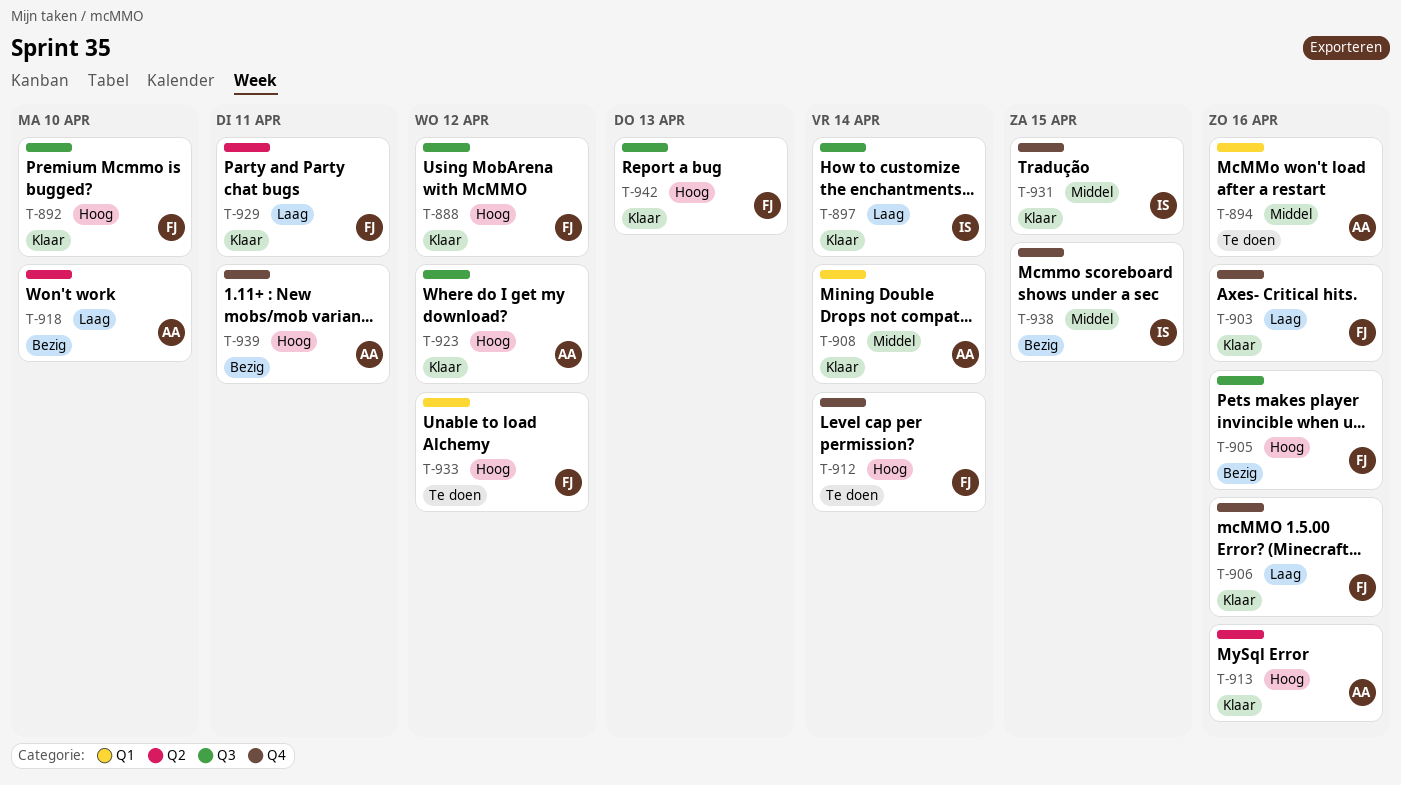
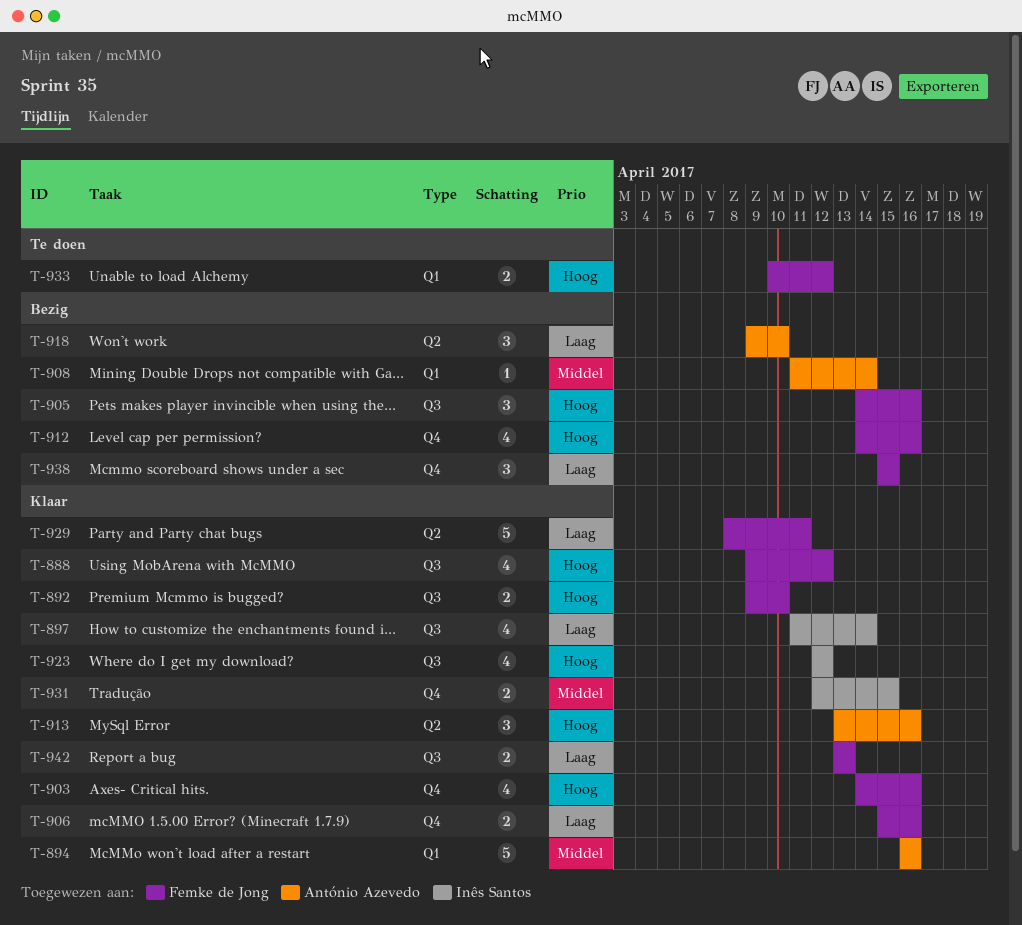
T-894, status: Te doen -> Klaar
T-903, priority: Laag -> Hoog
T-908, status: Klaar -> Bezig
T-912, status: Te doen -> Bezig
T-912, due: Apr 14 -> Apr 16
T-923, owner: António Azevedo -> Inês Santos
T-938, owner: Inês Santos -> Femke de Jong
T-938, priority: Middel -> Laag
T-939: present -> none
T-942, priority: Hoog -> Laag

